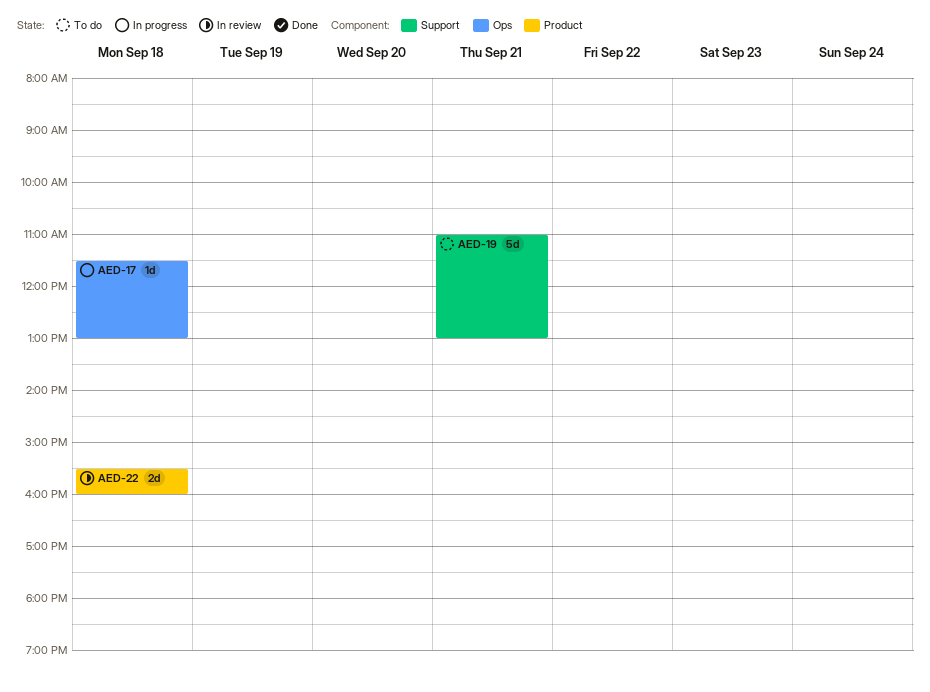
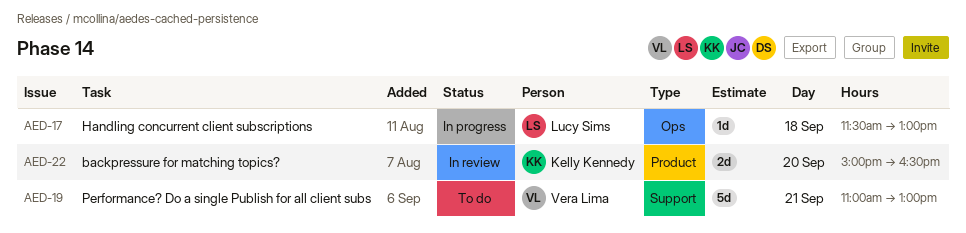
AED-22, day: Sep 18 -> Sep 20
AED-22, begins: 15:30 -> 15:00
AED-22, ends: 16:00 -> 16:30

